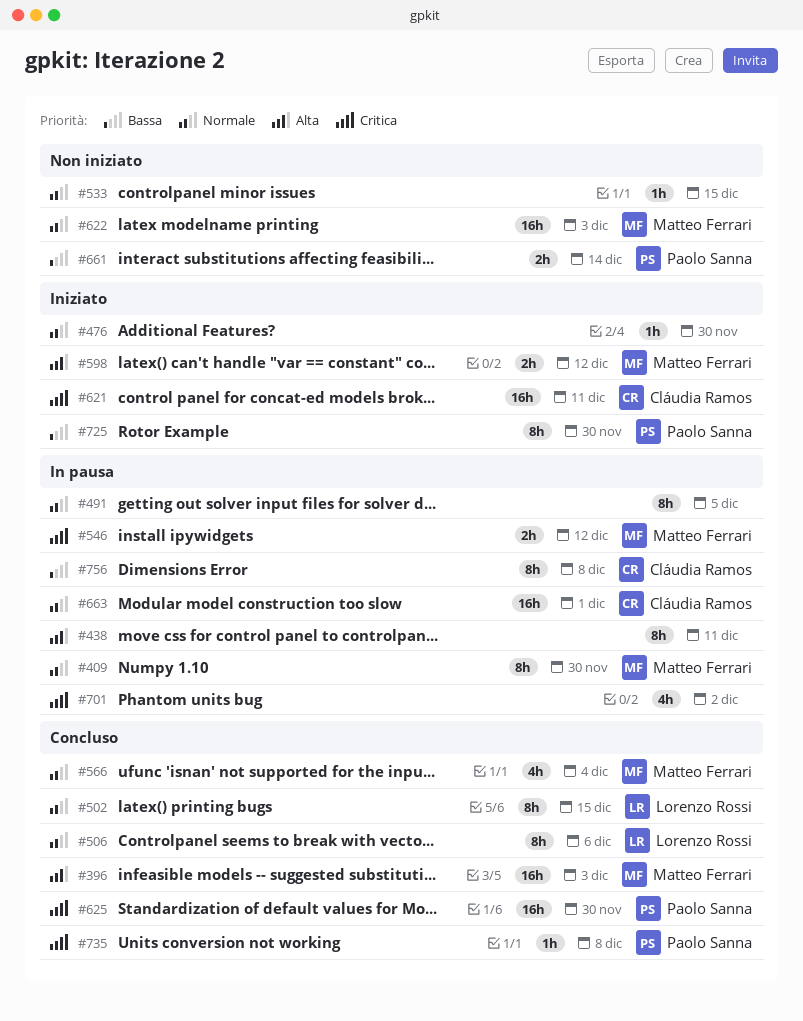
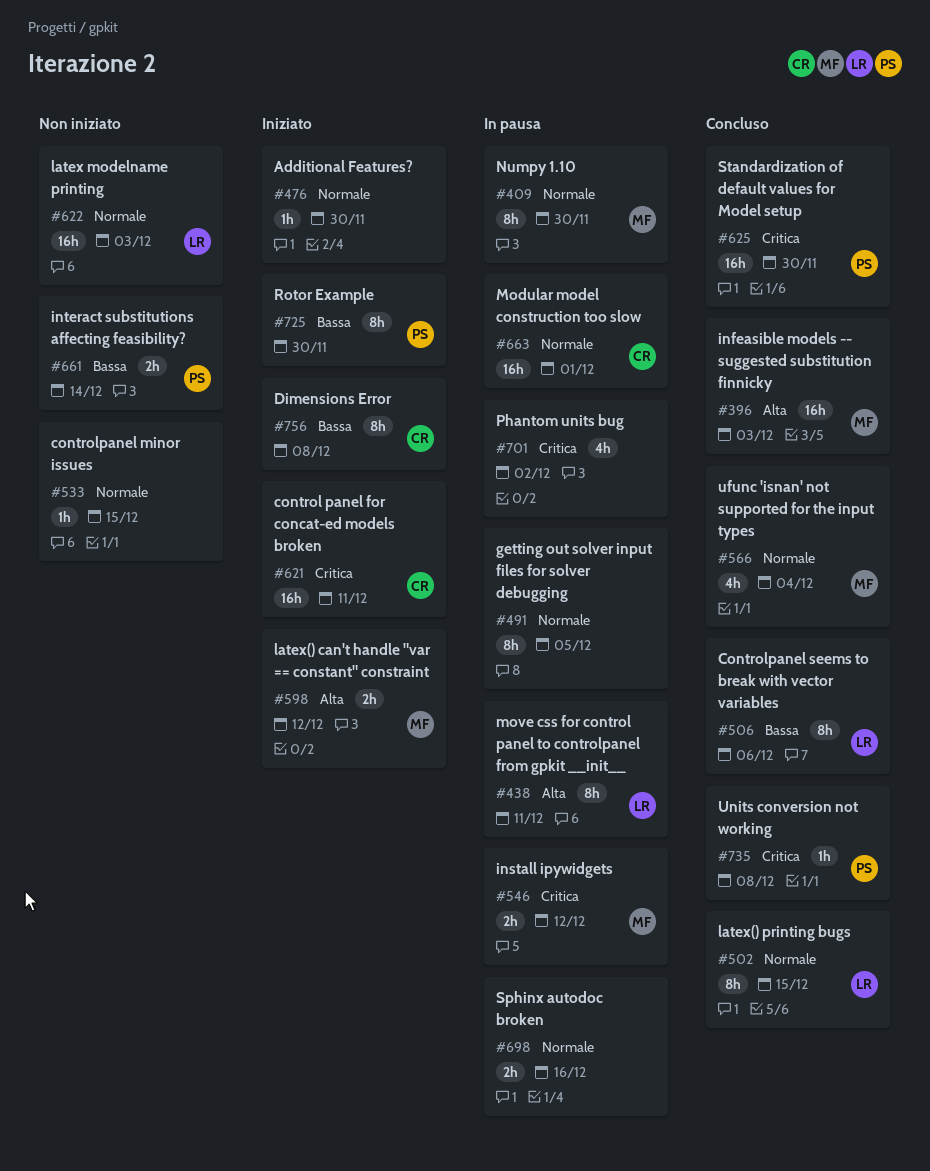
#438, owner: none -> Lorenzo Rossi
#506, priority: Normale -> Bassa
#622, owner: Matteo Ferrari -> Lorenzo Rossi
#698: none -> present
#756, status: In pausa -> Iniziato

